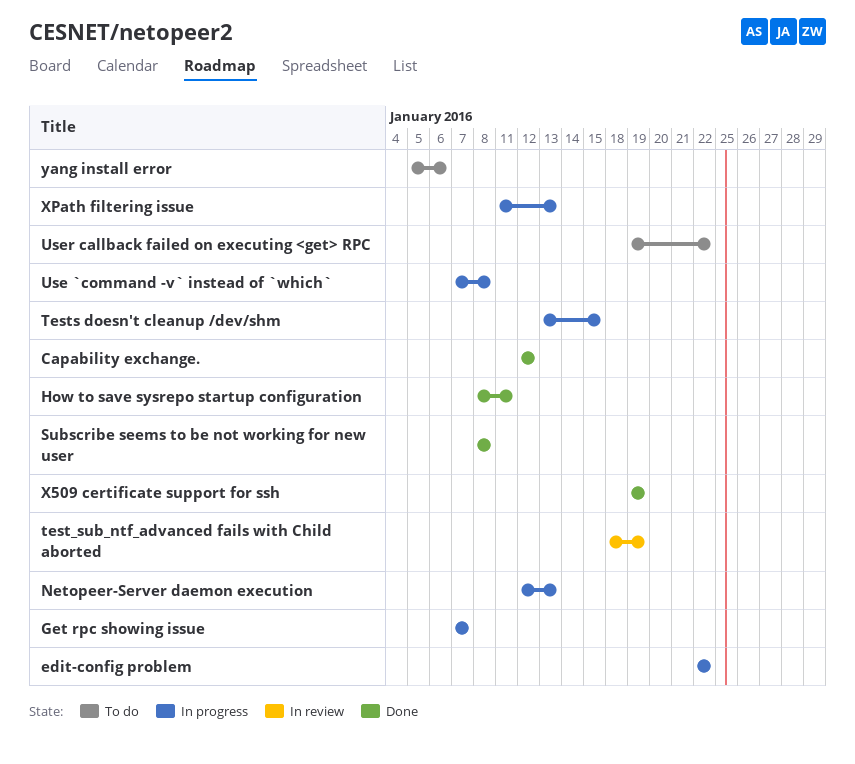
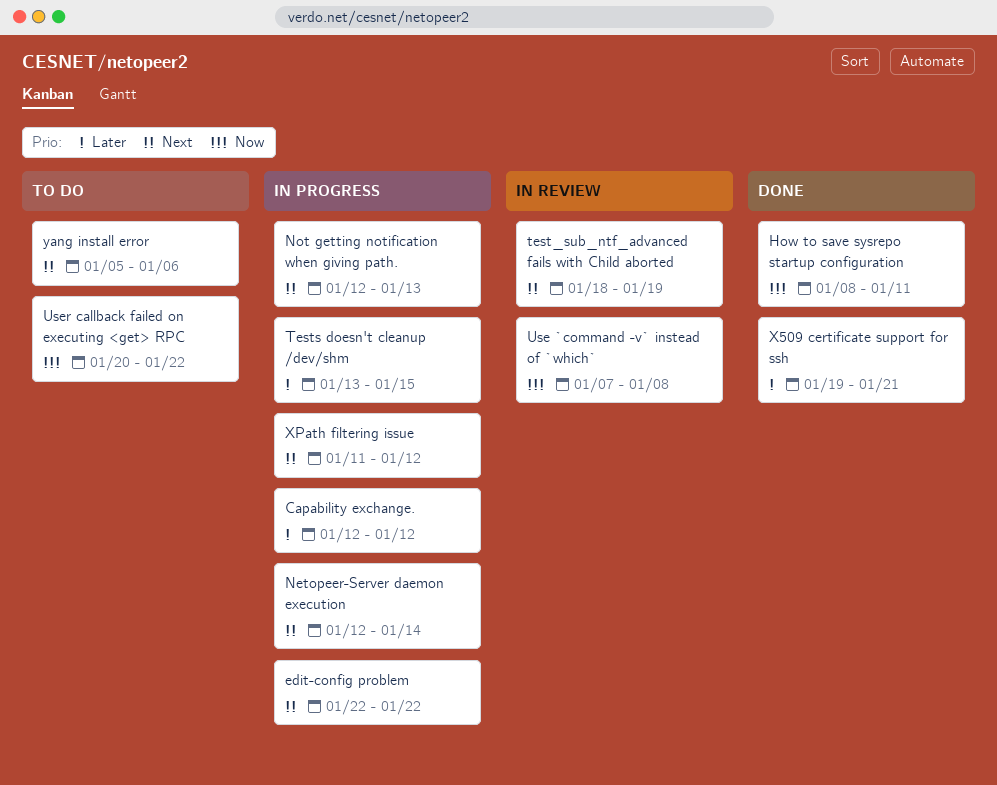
Capability exchange., status: Done -> In progress
Get rpc showing issue: present -> none
Netopeer-Server daemon execution, due: Jan 13 -> Jan 14
Not getting notification when giving path.: none -> present
Subscribe seems to be not working for new user: present -> none
Use `command -v` instead of `which`, status: In progress -> In review
User callback failed on executing <get> RPC, start: Jan 19 -> Jan 20
X509 certificate support for ssh, due: Jan 19 -> Jan 21
XPath filtering issue, due: Jan 13 -> Jan 12

